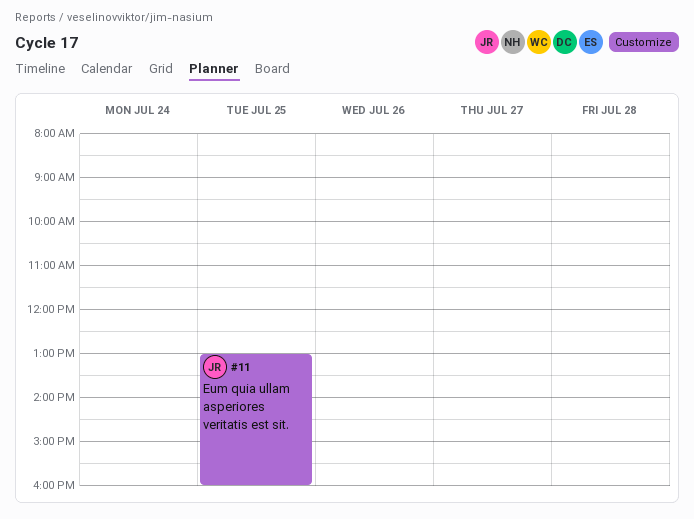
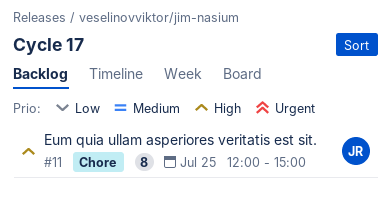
#11, begins: 13:00 -> 12:00
#11, ends: 16:00 -> 15:00

